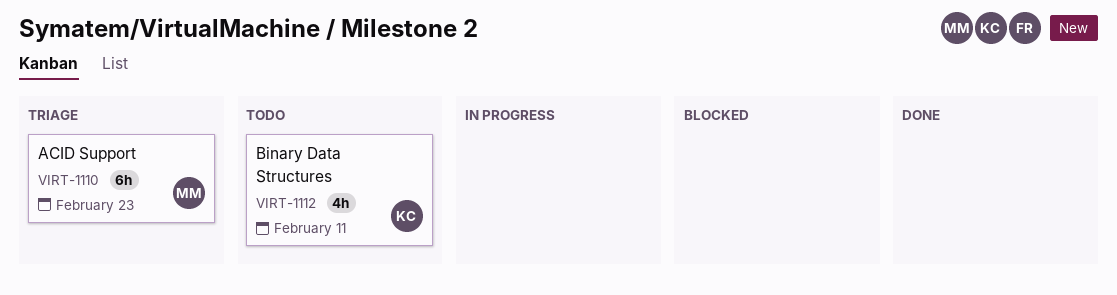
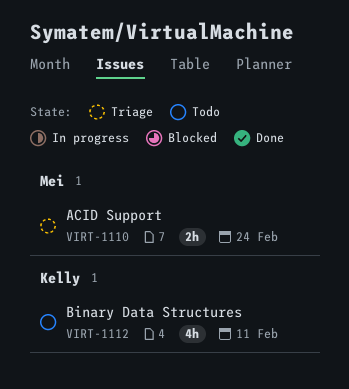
VIRT-1110, estimate: 6h -> 2h
VIRT-1110, due: Feb 23 -> Feb 24

